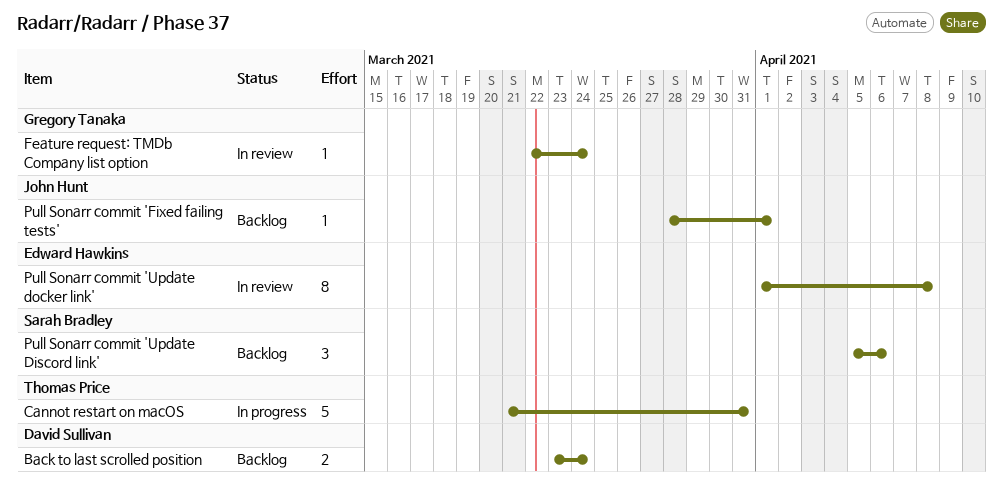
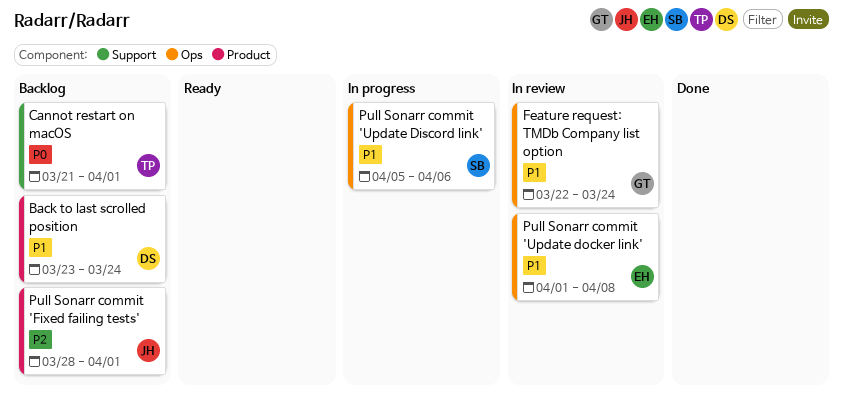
Cannot restart on macOS, status: In progress -> Backlog
Cannot restart on macOS, due: Mar 31 -> Apr 1
Pull Sonarr commit 'Update Discord link', status: Backlog -> In progress

